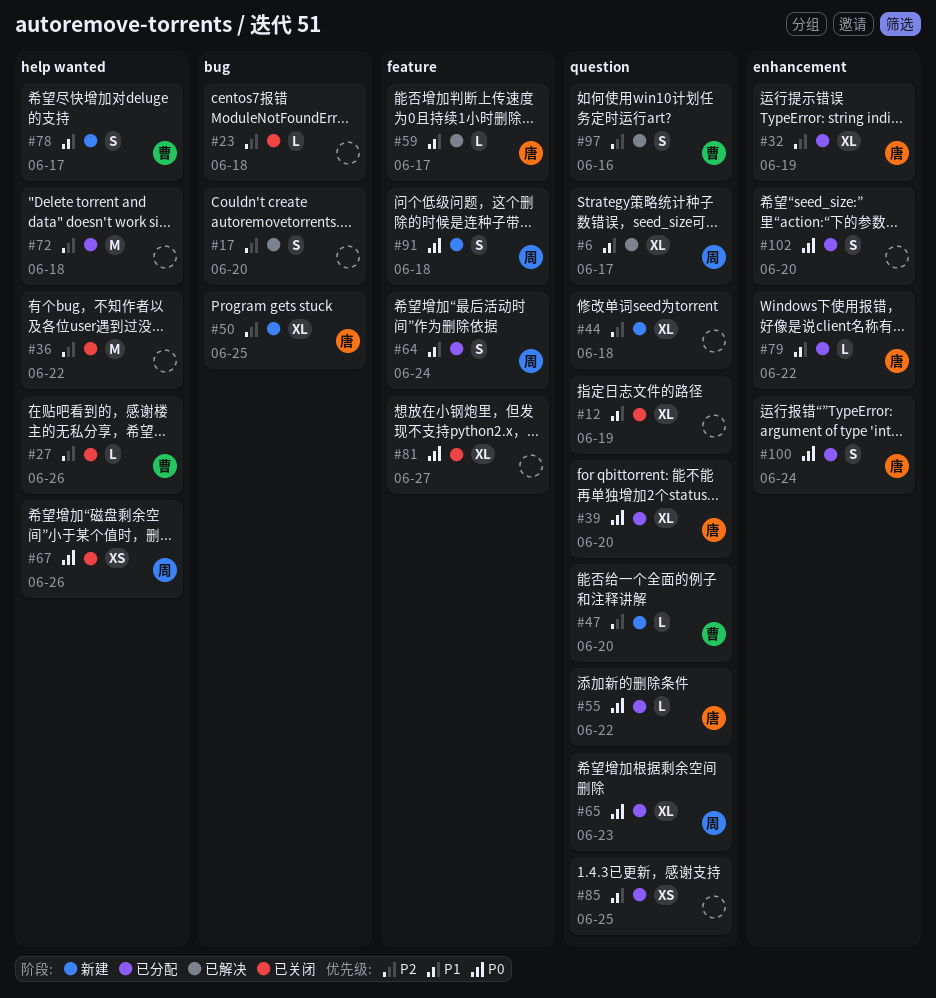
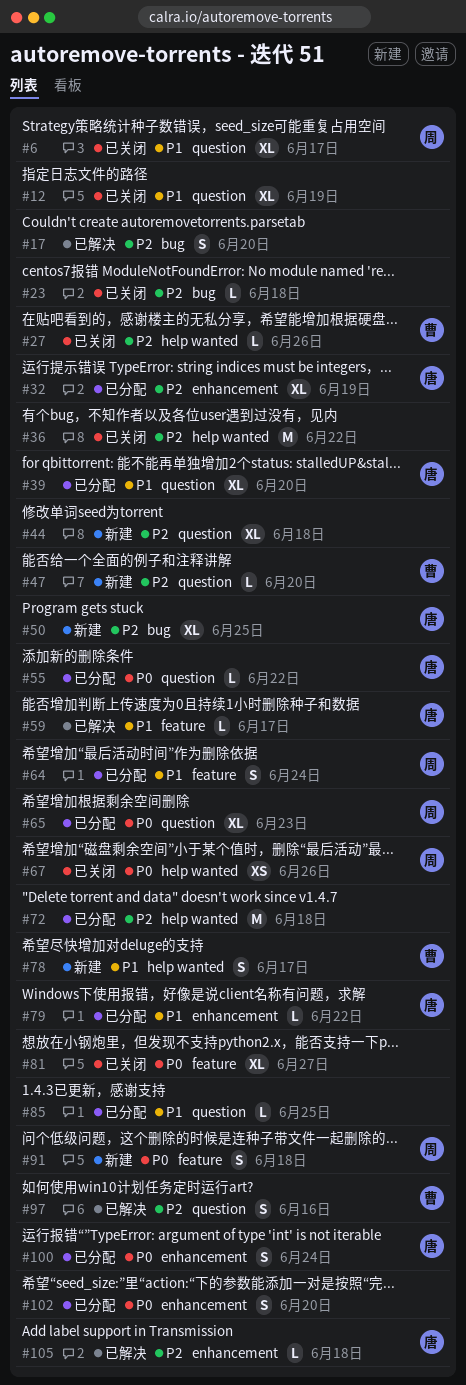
#6, status: 已解决 -> 已关闭
#39, priority: P0 -> P1
#85, estimate: XS -> L
#105: none -> present

